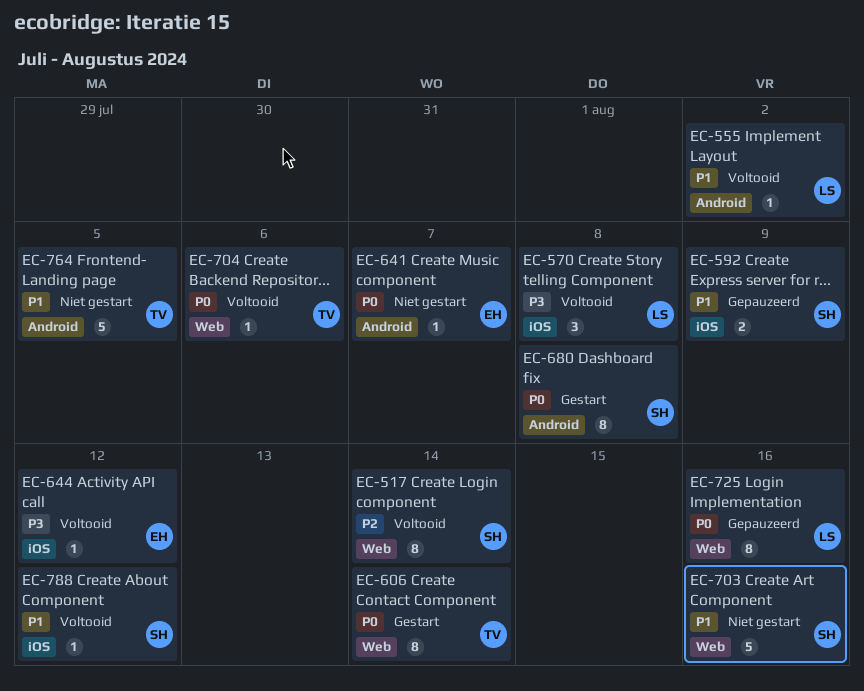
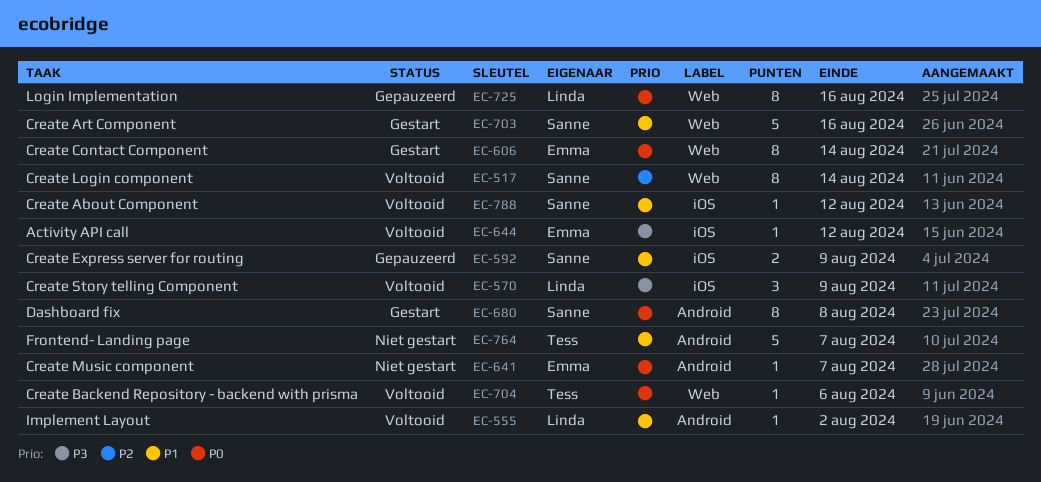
EC-570, due: Aug 8 -> Aug 9
EC-606, owner: Tess -> Emma
EC-703, status: Niet gestart -> Gestart
EC-764, due: Aug 5 -> Aug 7

